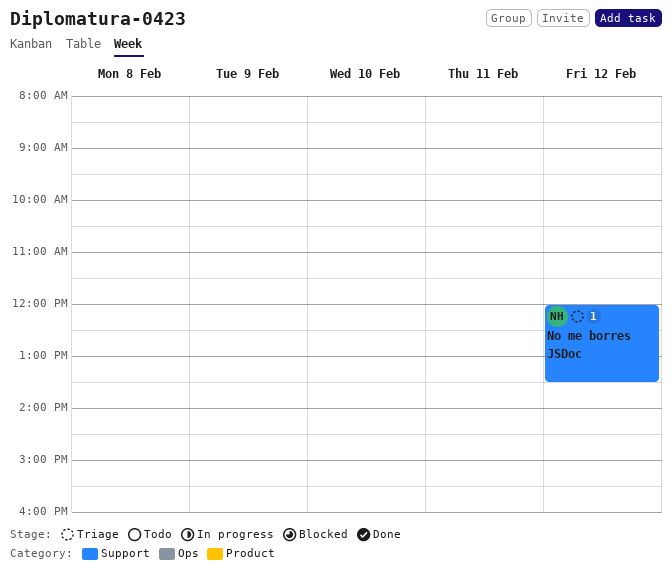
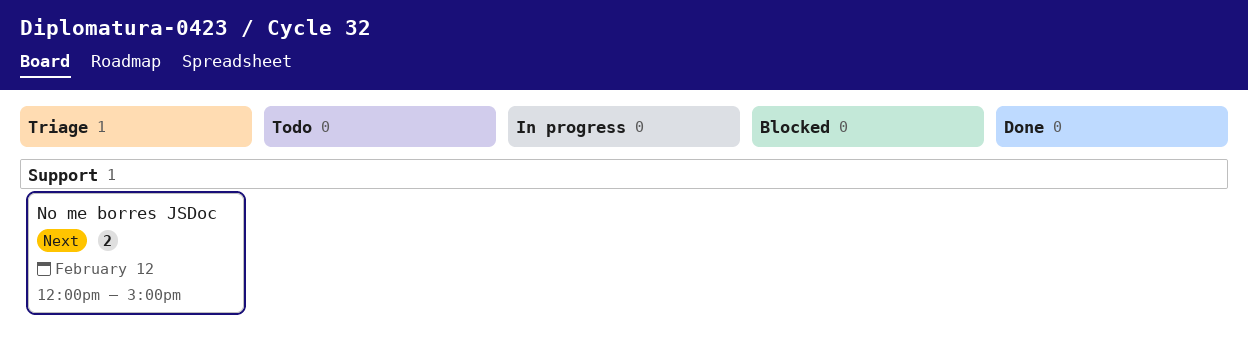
No me borres JSDoc, estimate: 1 -> 2
No me borres JSDoc, ends: 13:30 -> 15:00

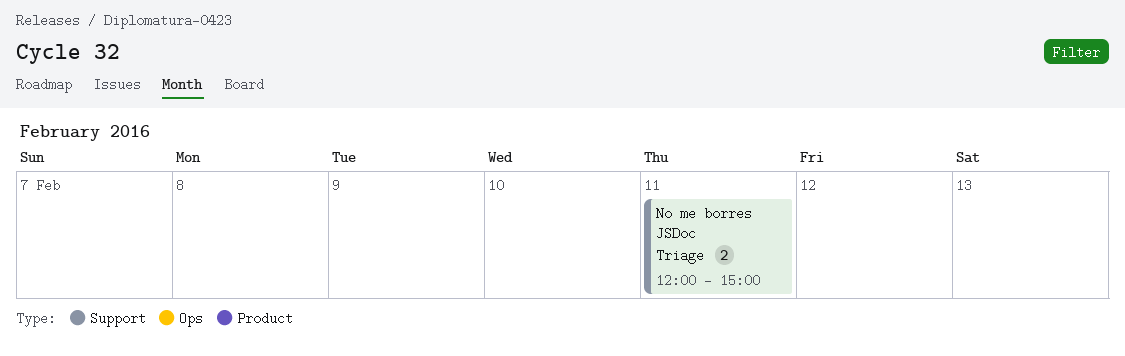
No me borres JSDoc, day: Feb 12 -> Feb 11

